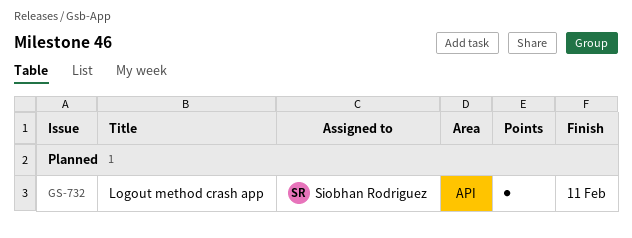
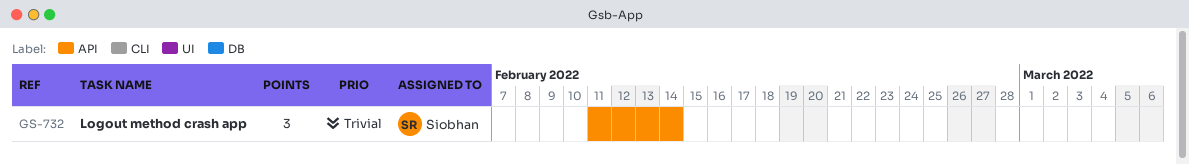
GS-732, estimate: 1 -> 3
GS-732, due: Feb 11 -> Feb 14

